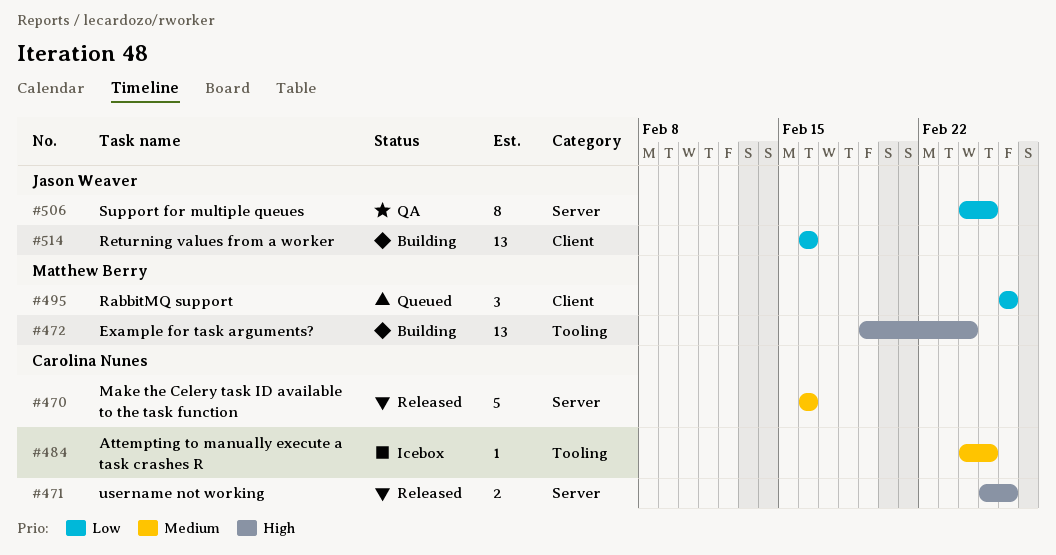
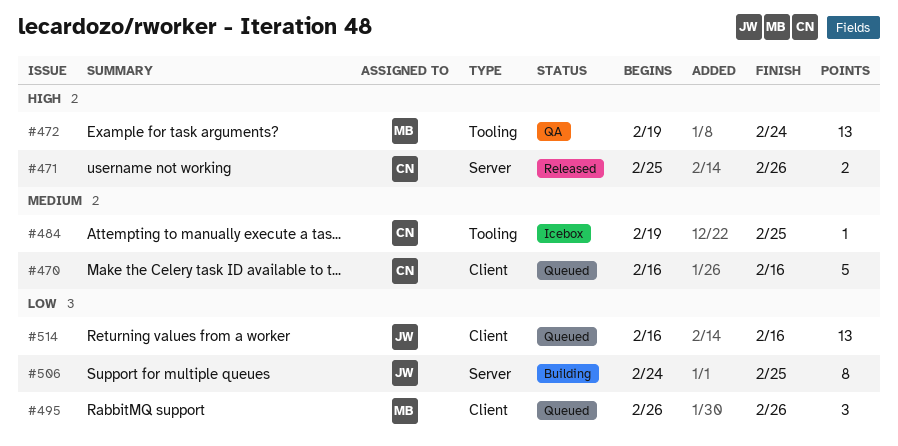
#470, status: Released -> Queued
#470, label: Server -> Client
#472, status: Building -> QA
#484, start: Feb 24 -> Feb 19
#506, status: QA -> Building
#514, status: Building -> Queued

